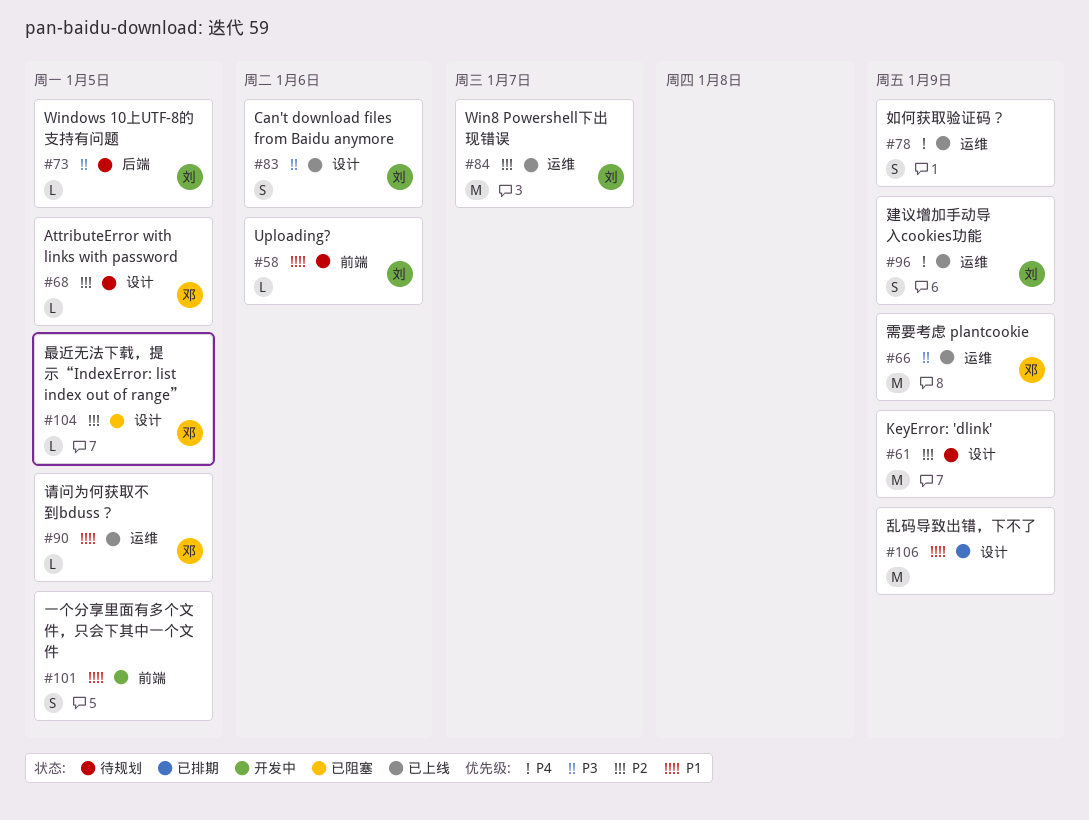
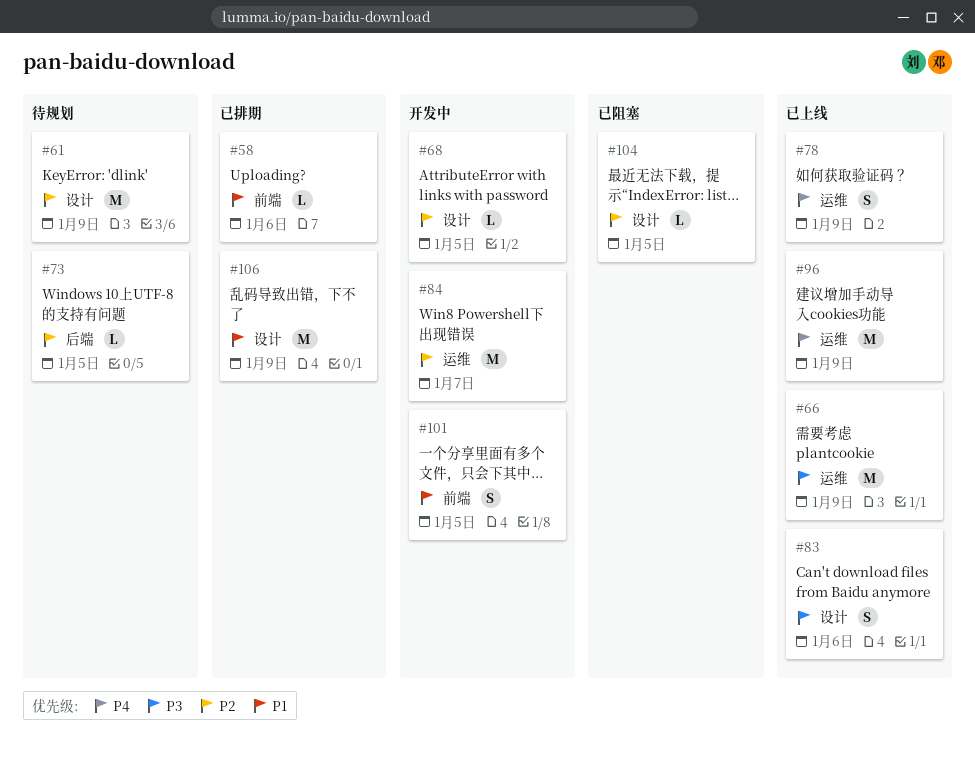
#58, status: 待规划 -> 已排期
#68, status: 待规划 -> 开发中
#73, priority: P3 -> P2
#84, status: 已上线 -> 开发中
#90: present -> none
#96, estimate: S -> M

